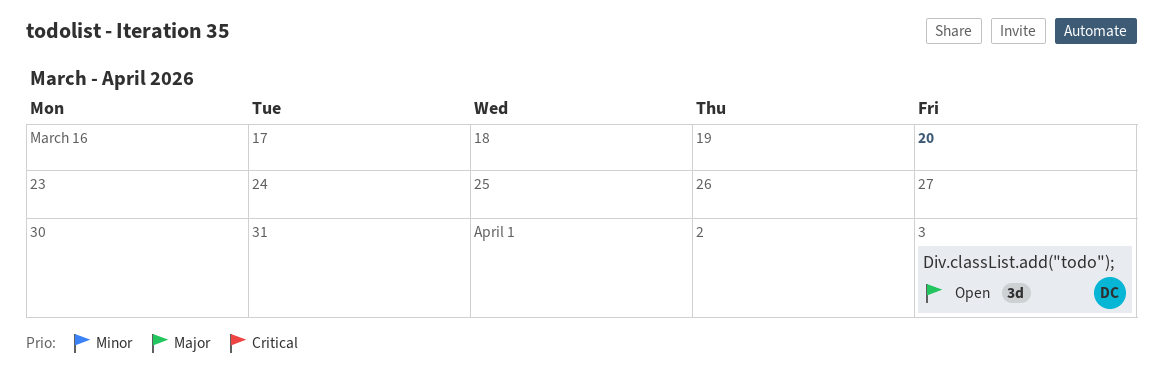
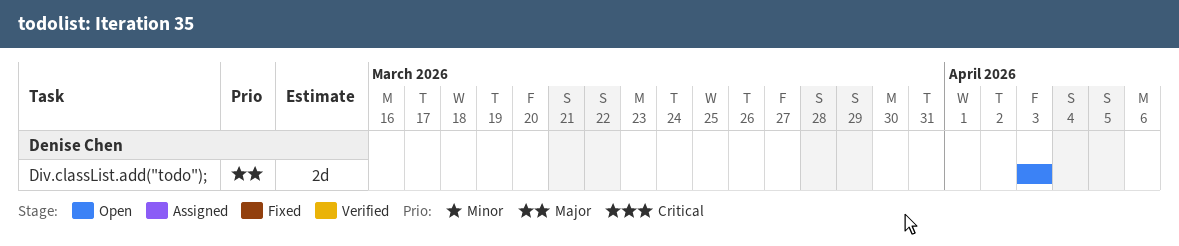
Div.classList.add("todo");, estimate: 3d -> 2d

